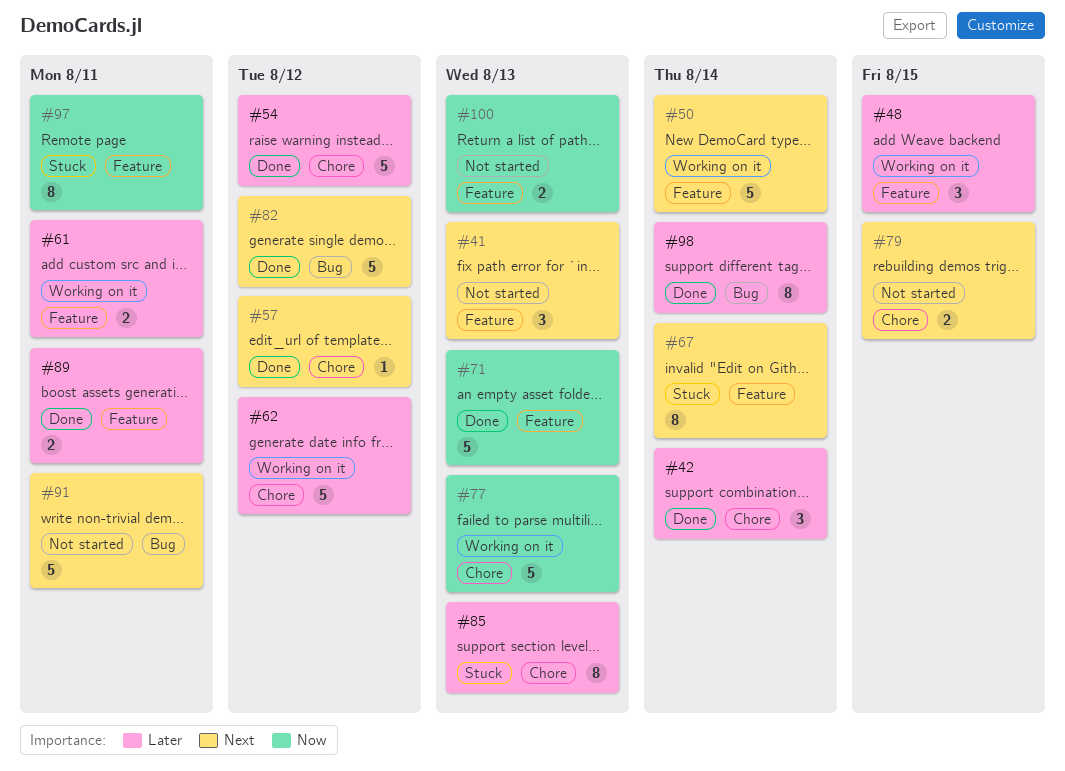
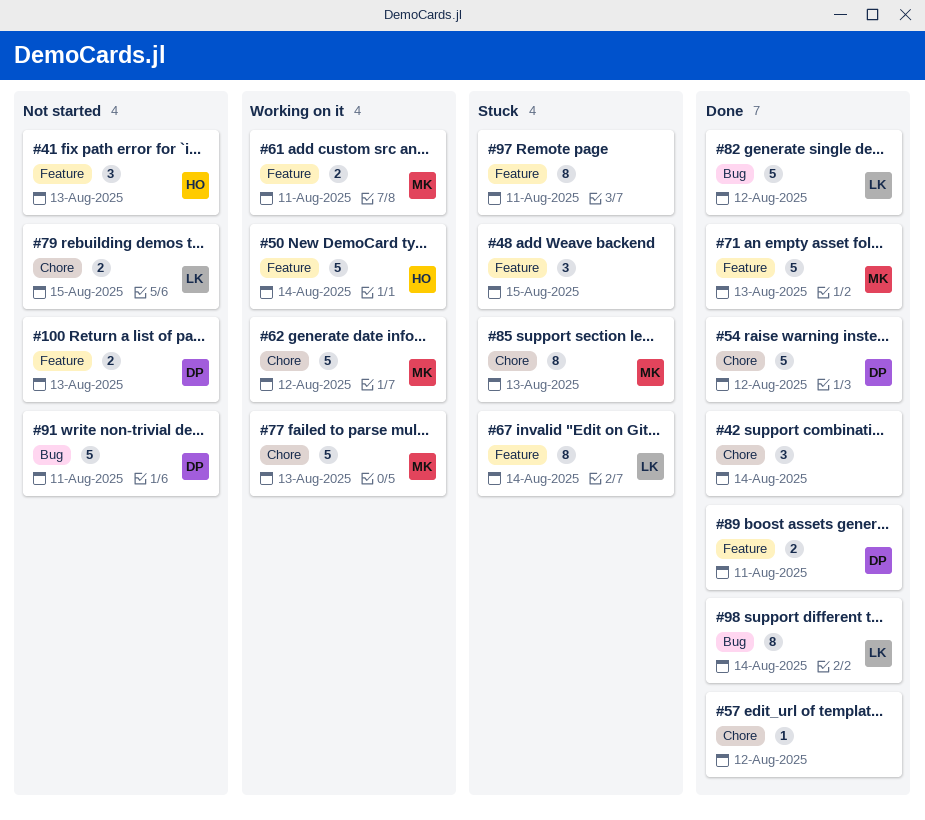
#48, status: Working on it -> Stuck

